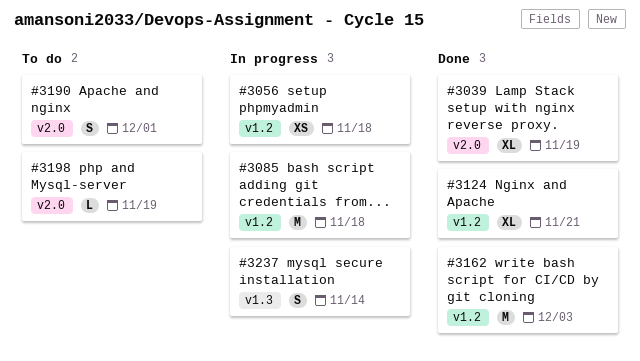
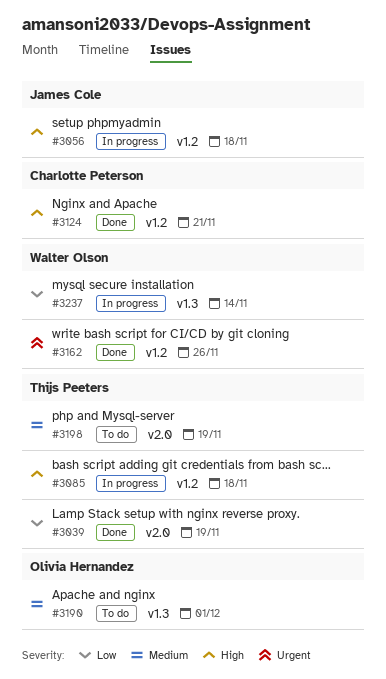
#3162, due: Dec 3 -> Nov 26
#3190, label: v2.0 -> v1.3

